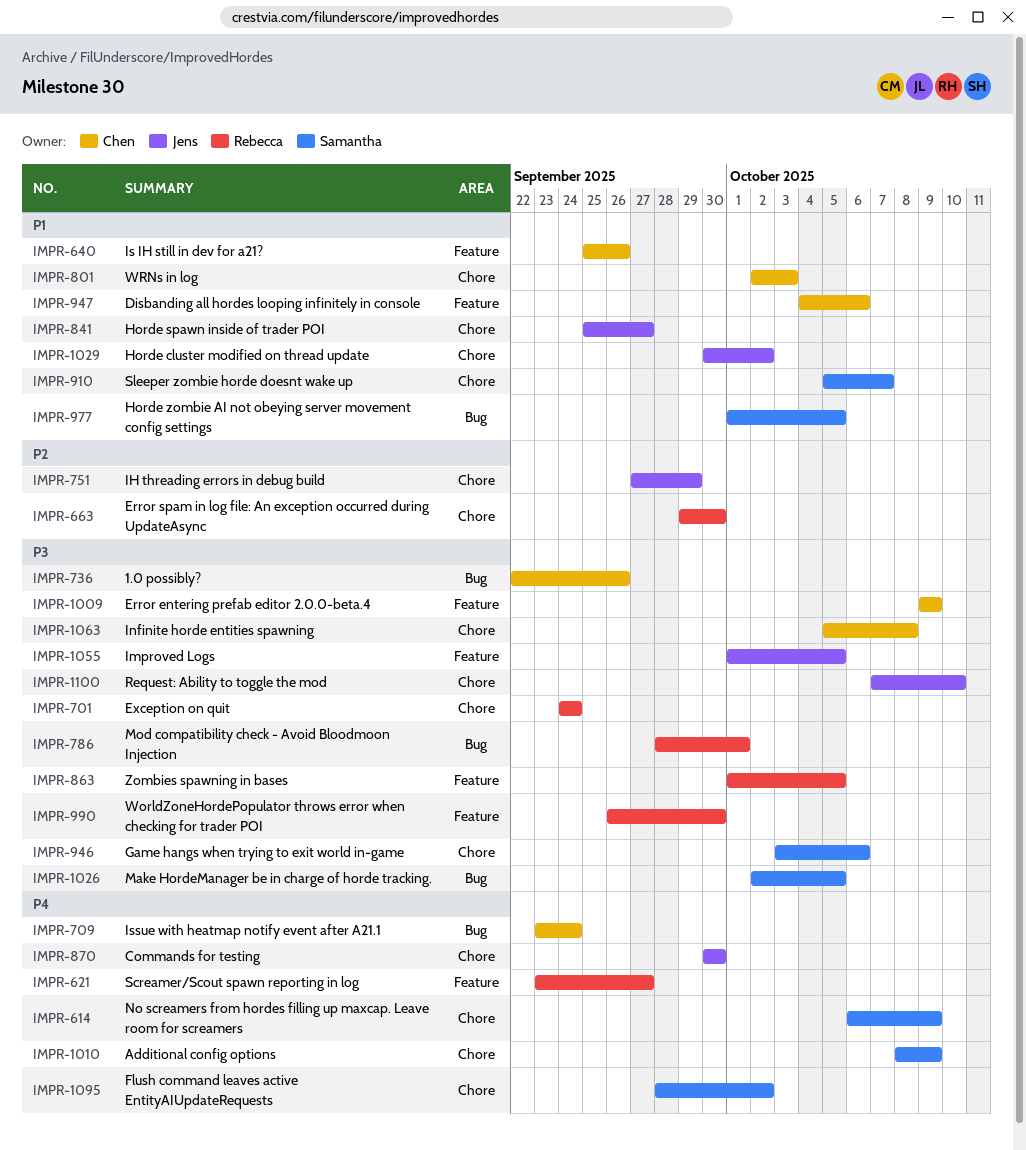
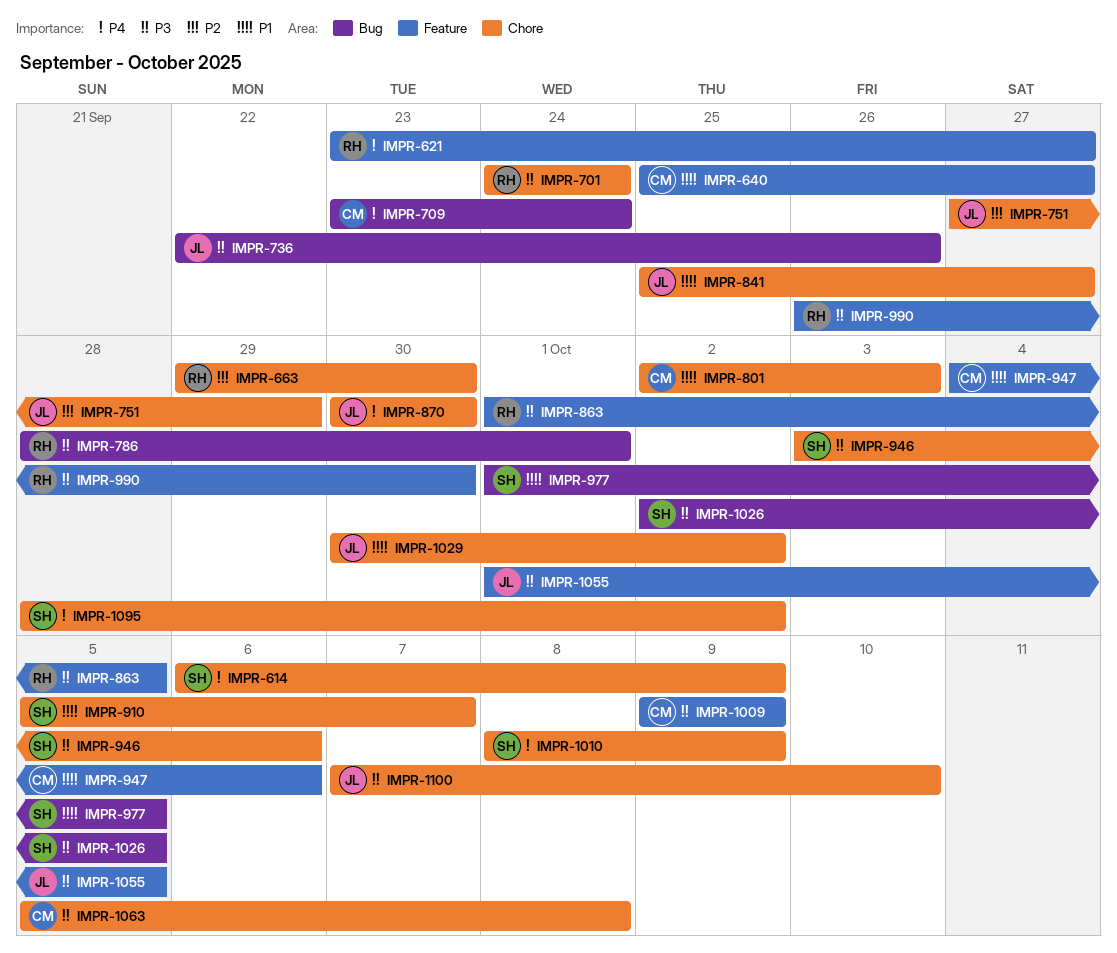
IMPR-640, due: Sep 26 -> Sep 27
IMPR-736, owner: Chen -> Jens

